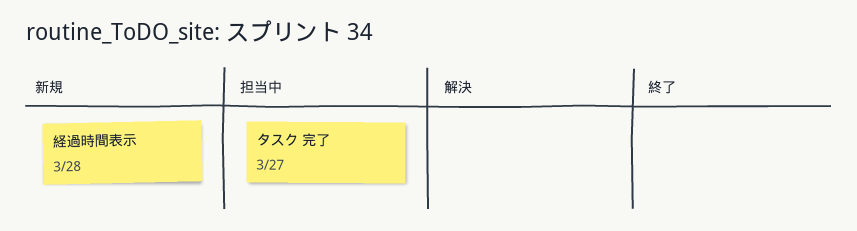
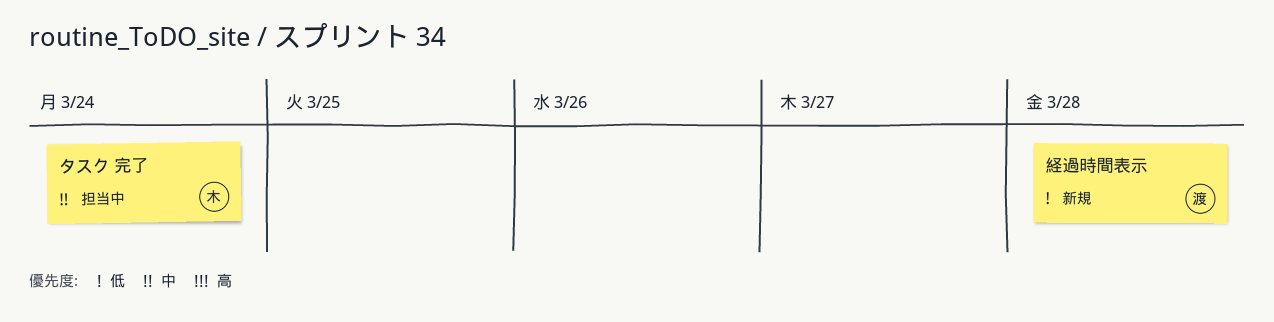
タスク 完了, due: Mar 27 -> Mar 24

